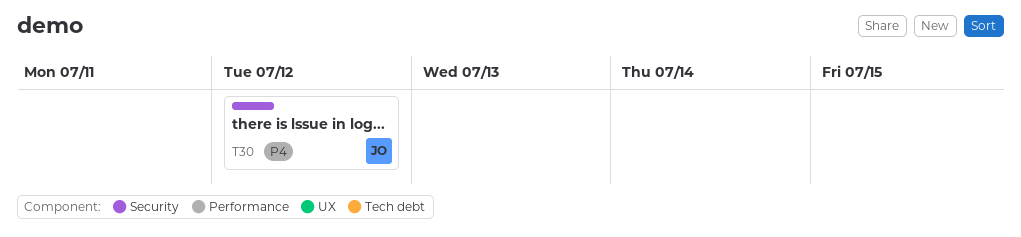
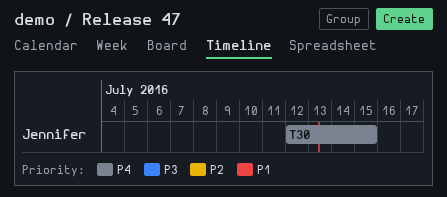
T30, due: Jul 12 -> Jul 15

